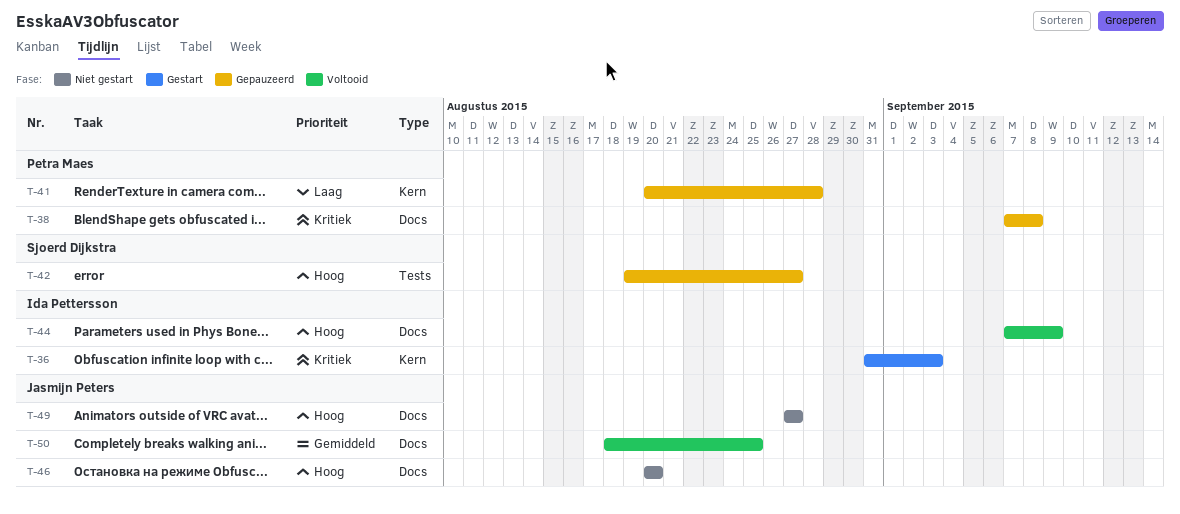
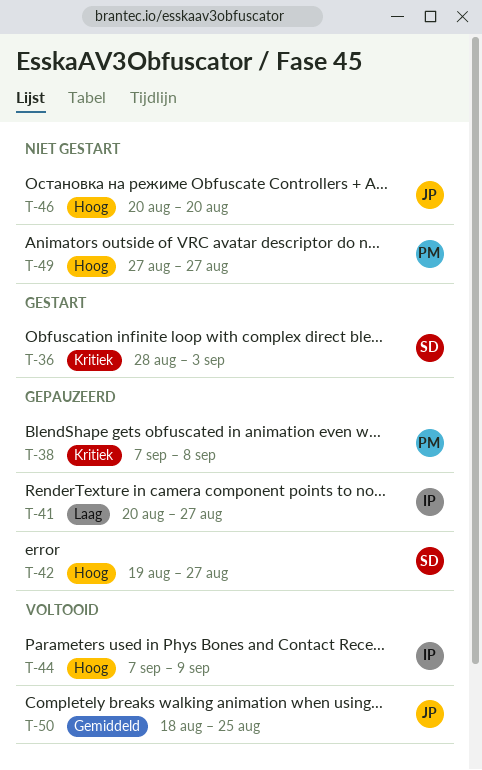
T-36, owner: Ida Pettersson -> Sjoerd Dijkstra
T-36, start: Aug 31 -> Aug 28
T-41, owner: Petra Maes -> Ida Pettersson
T-41, due: Aug 28 -> Aug 27
T-49, owner: Jasmijn Peters -> Petra Maes

